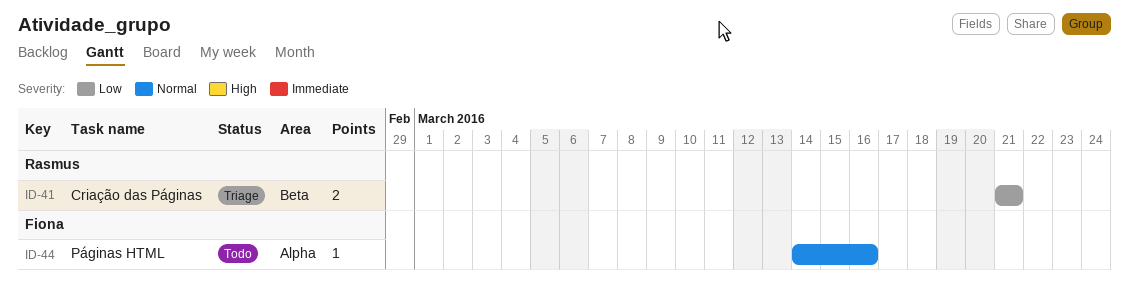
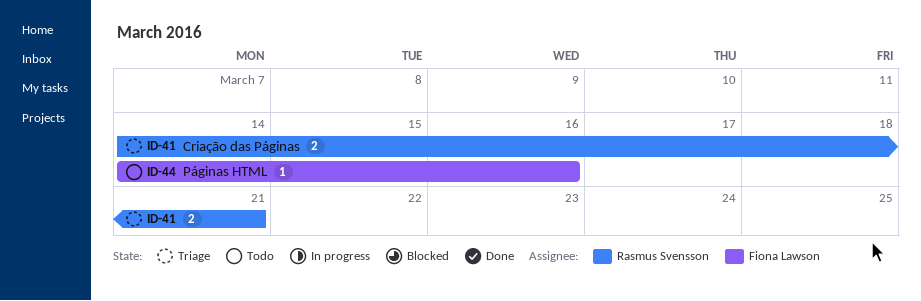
ID-41, start: Mar 21 -> Mar 14

